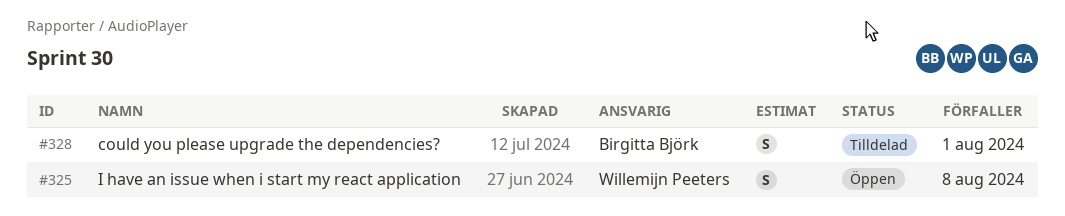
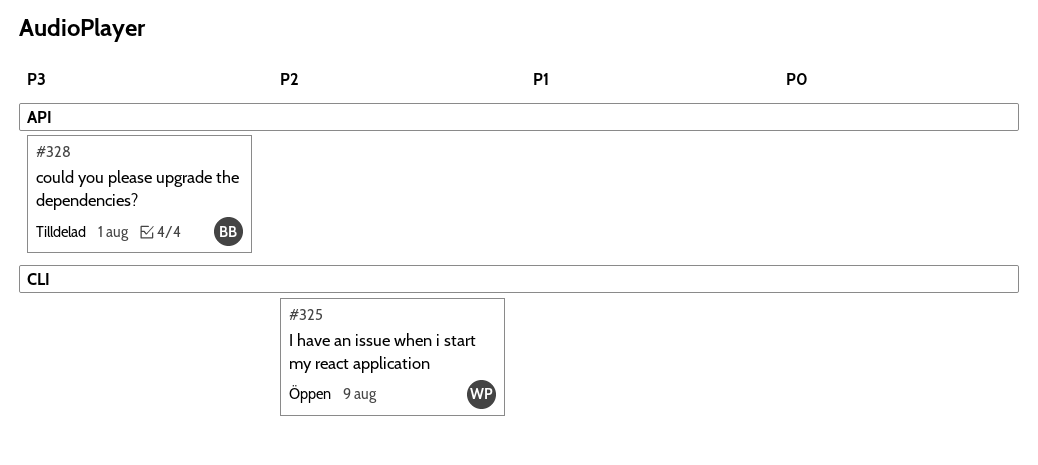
#325, due: Aug 8 -> Aug 9

